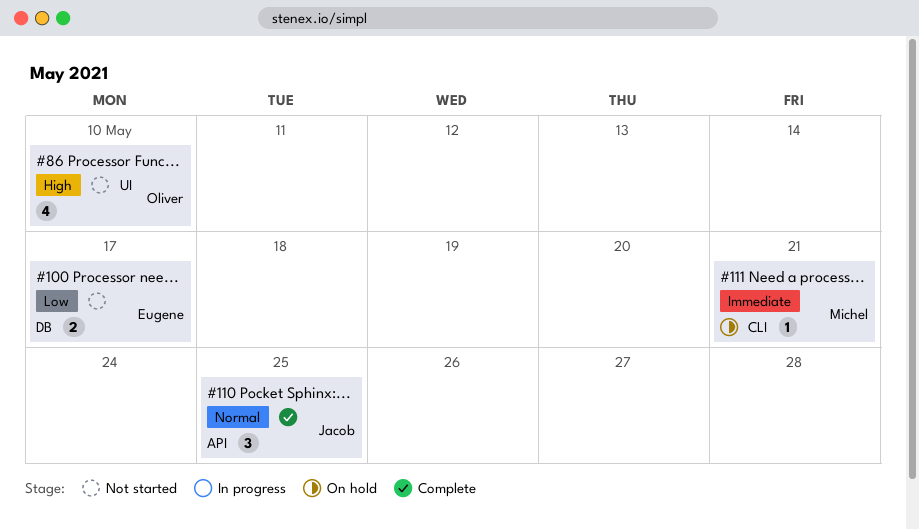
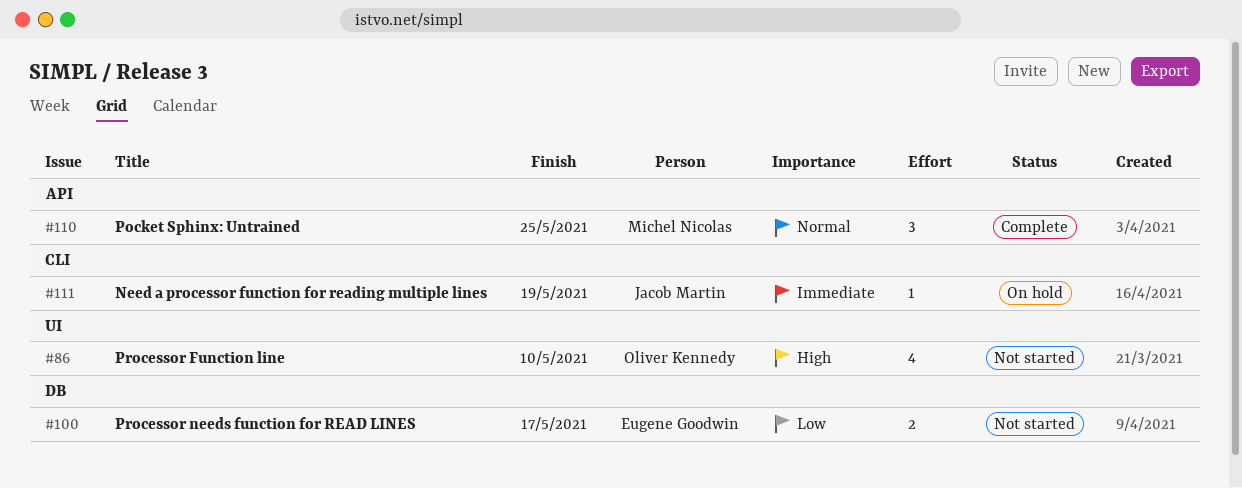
#110, owner: Jacob Martin -> Michel Nicolas
#111, owner: Michel Nicolas -> Jacob Martin
#111, due: May 21 -> May 19

